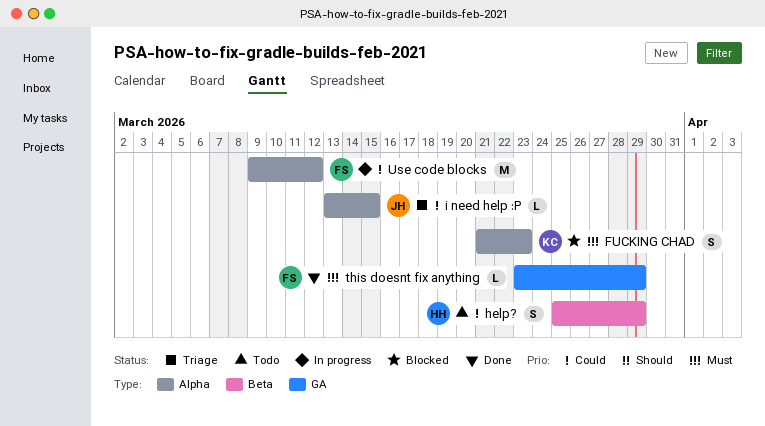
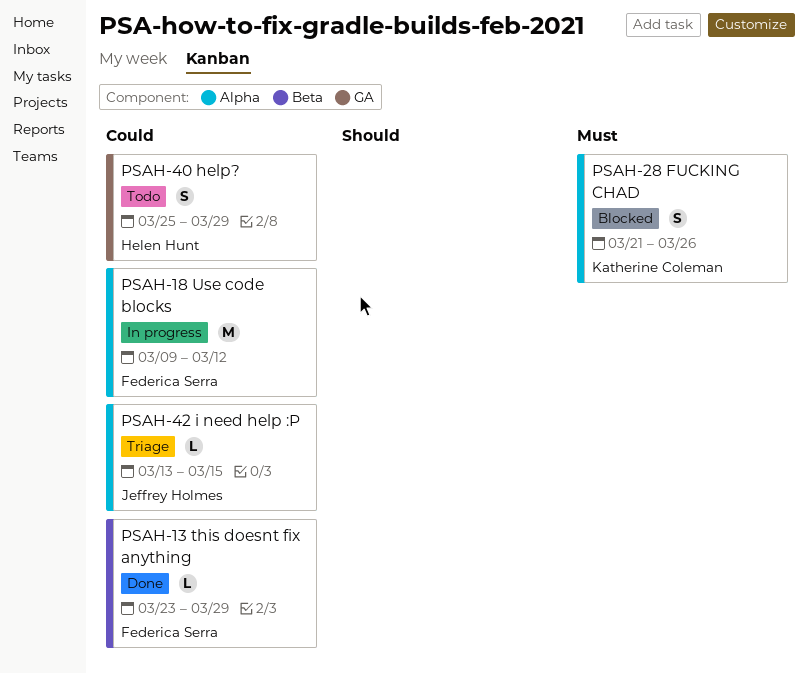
FUCKING CHAD, due: Mar 23 -> Mar 26
help?, label: Beta -> GA
this doesnt fix anything, priority: Must -> Could
this doesnt fix anything, label: GA -> Beta

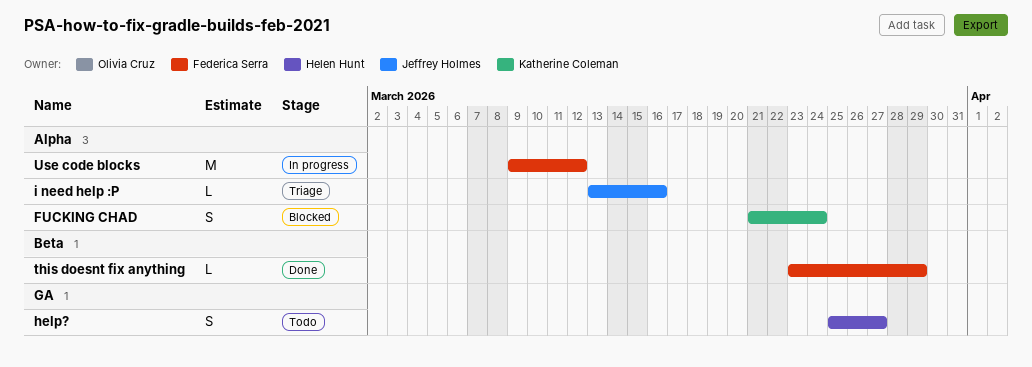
FUCKING CHAD, due: Mar 26 -> Mar 24
help?, due: Mar 29 -> Mar 27
i need help :P, due: Mar 15 -> Mar 16

